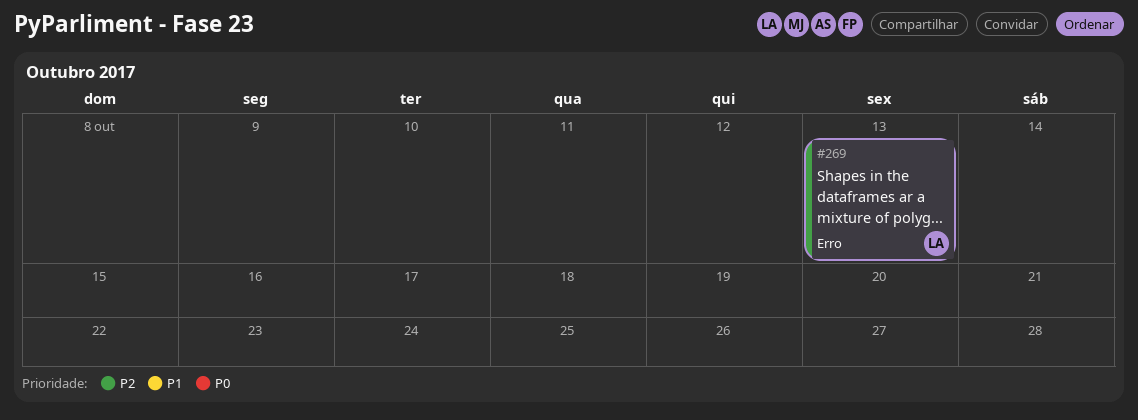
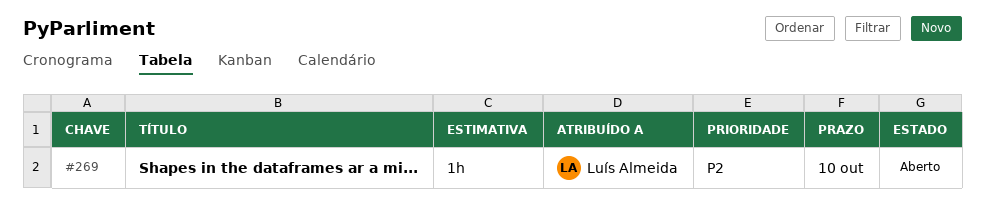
#269, due: Oct 13 -> Oct 10

